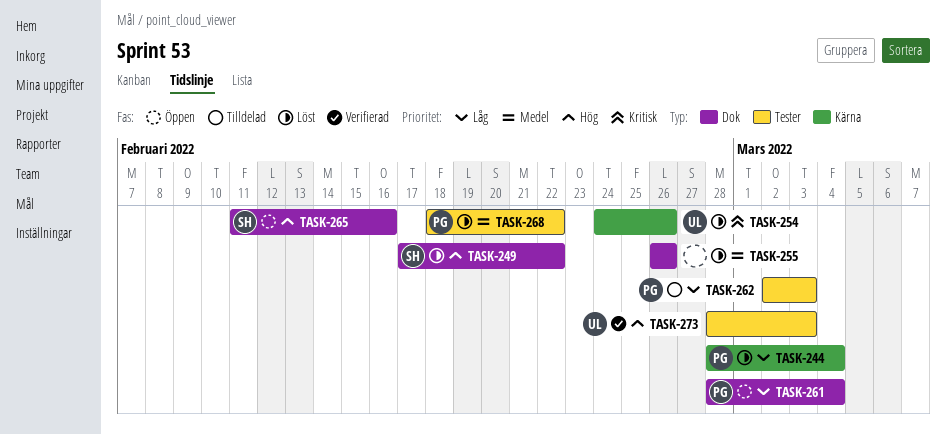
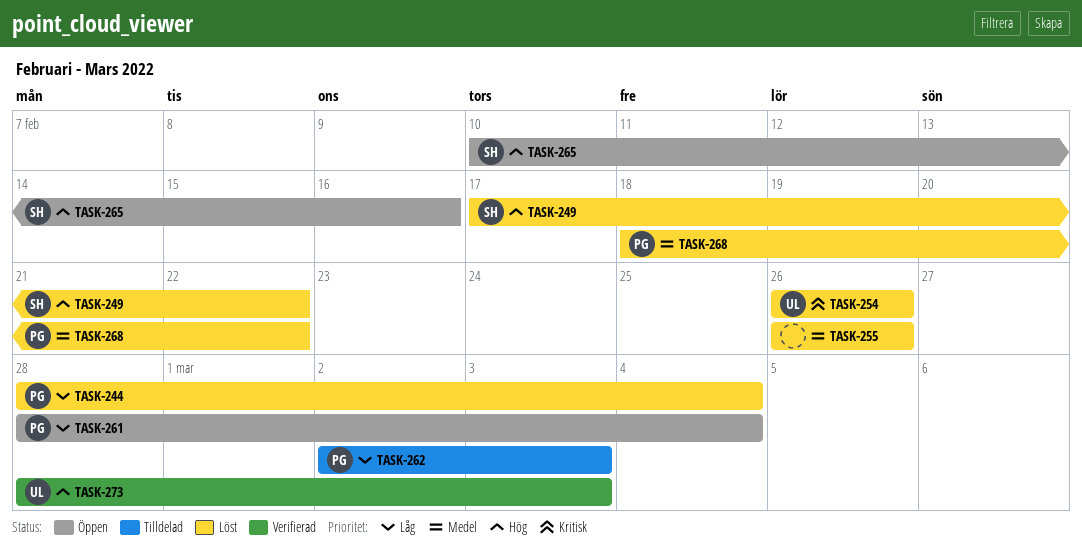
TASK-254, start: Feb 24 -> Feb 26
TASK-265, start: Feb 11 -> Feb 10

